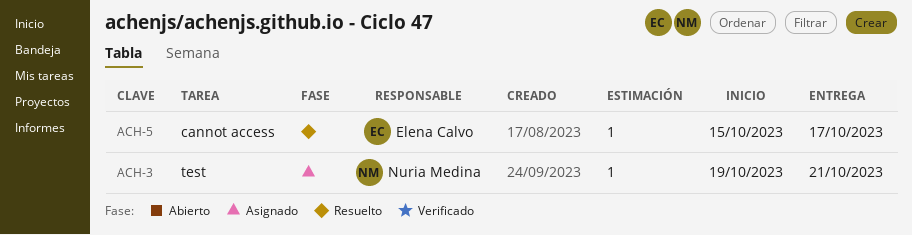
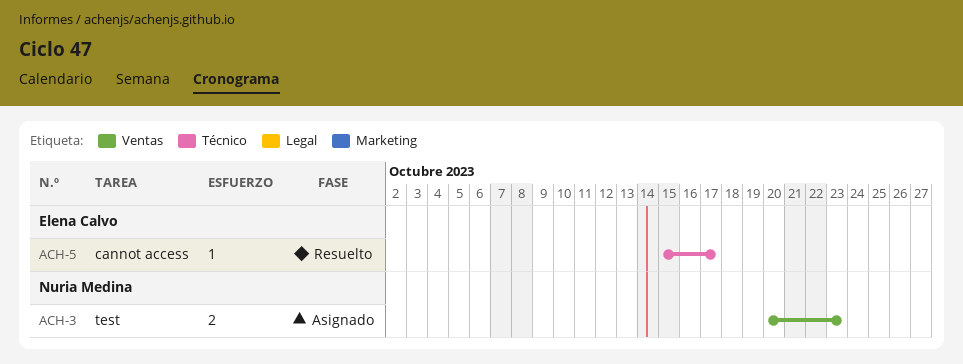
ACH-3, estimate: 1 -> 2
ACH-3, start: Oct 19 -> Oct 20
ACH-3, due: Oct 21 -> Oct 23

